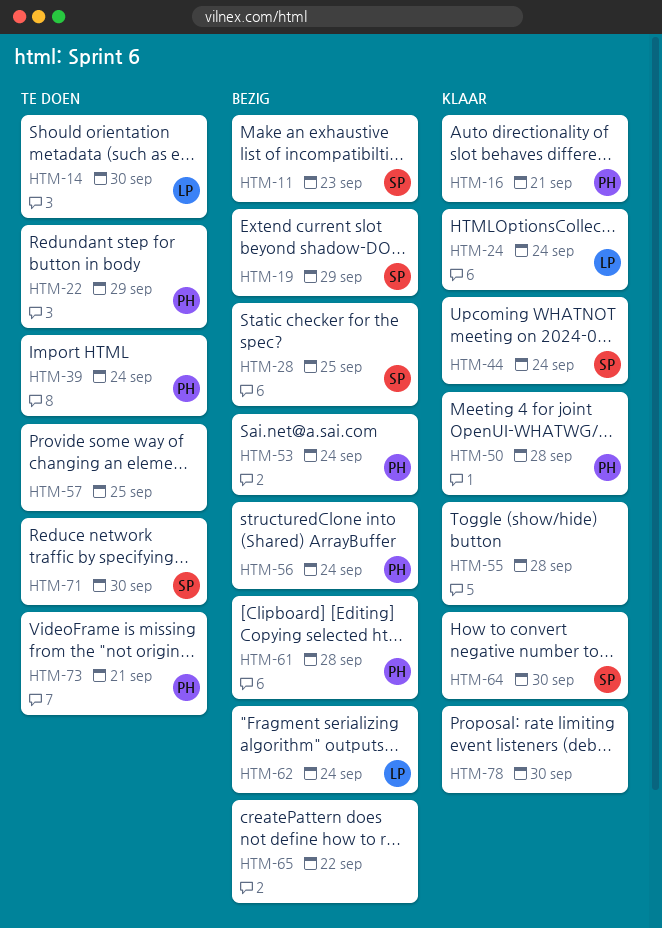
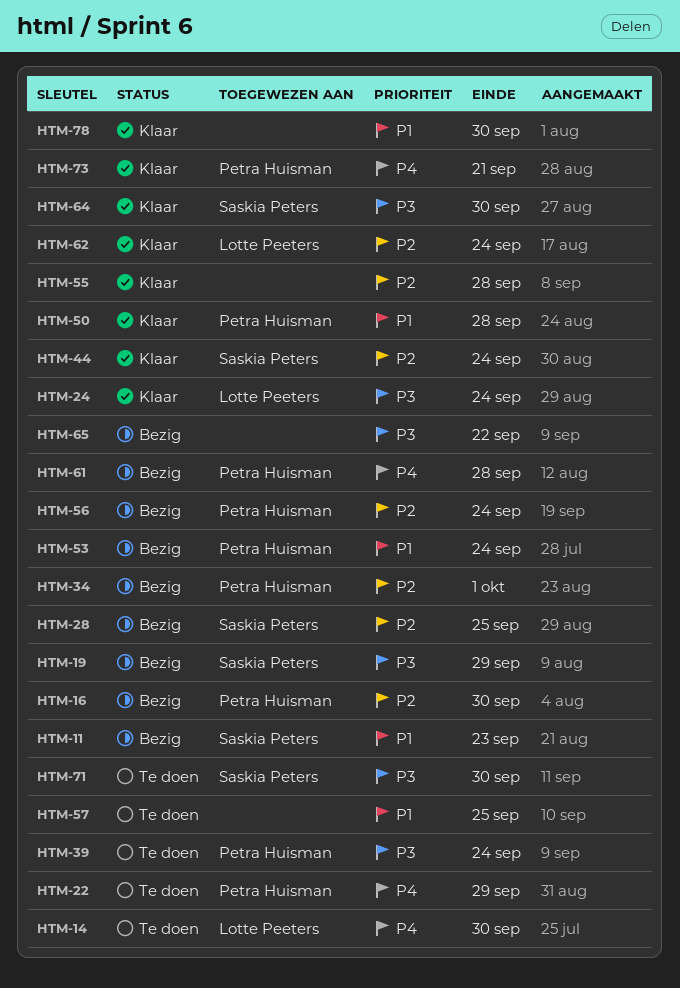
HTM-16, status: Klaar -> Bezig
HTM-16, due: Sep 21 -> Sep 30
HTM-34: none -> present
HTM-62, status: Bezig -> Klaar
HTM-73, status: Te doen -> Klaar

